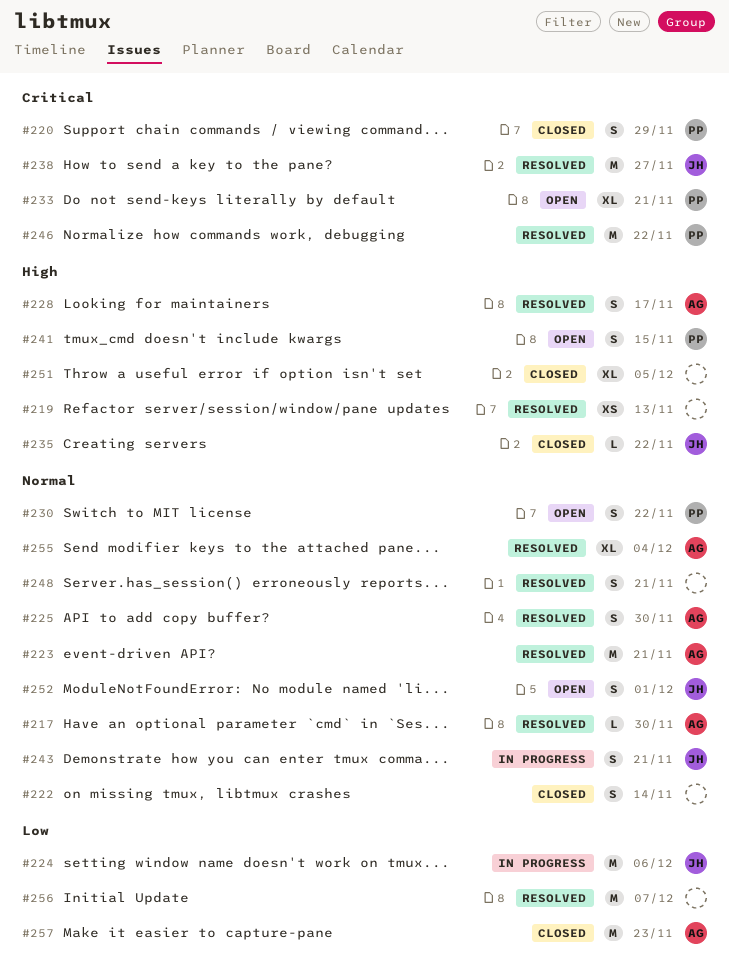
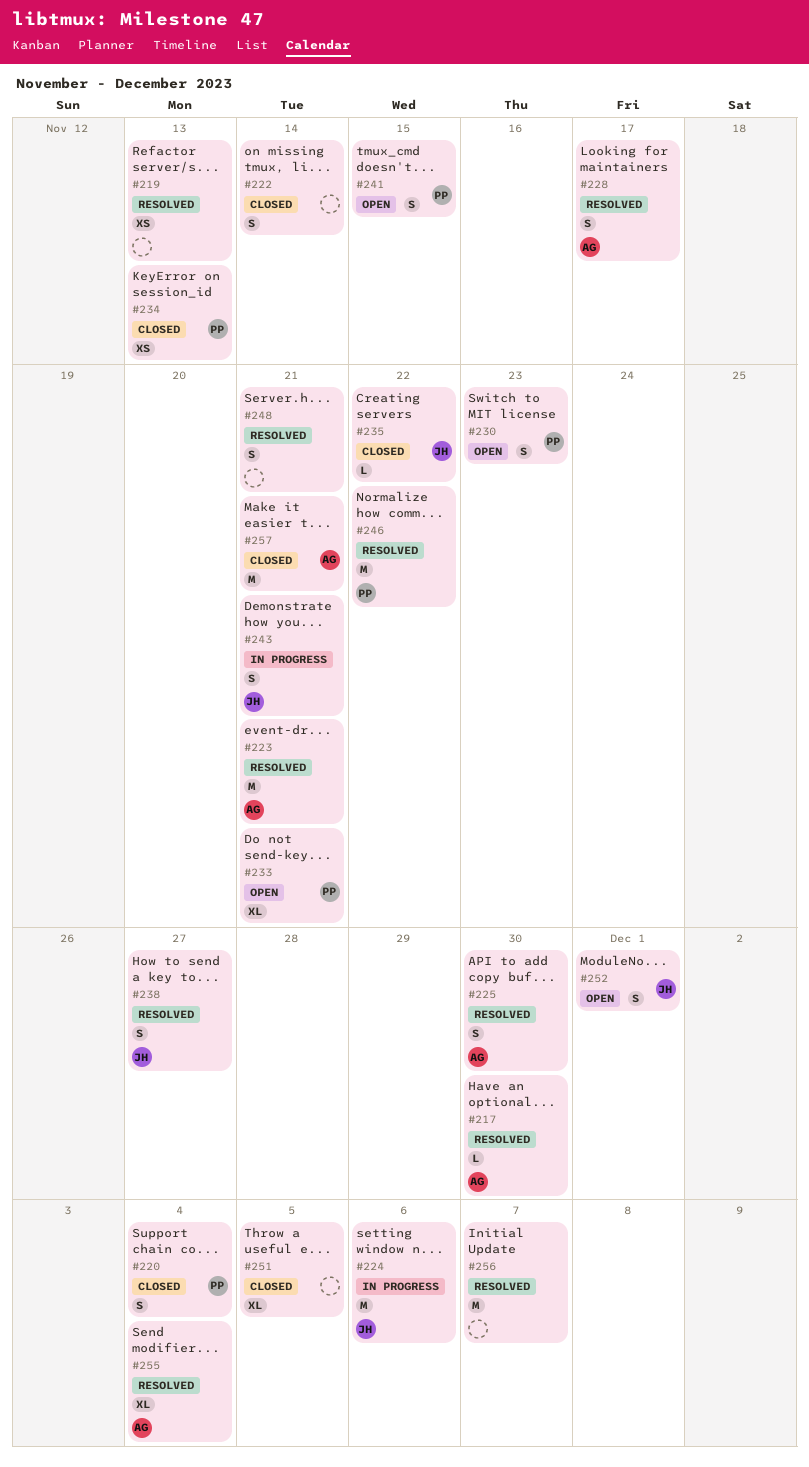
#220, due: Nov 29 -> Dec 4
#230, due: Nov 22 -> Nov 23
#234: none -> present
#238, estimate: M -> S
#257, due: Nov 23 -> Nov 21

